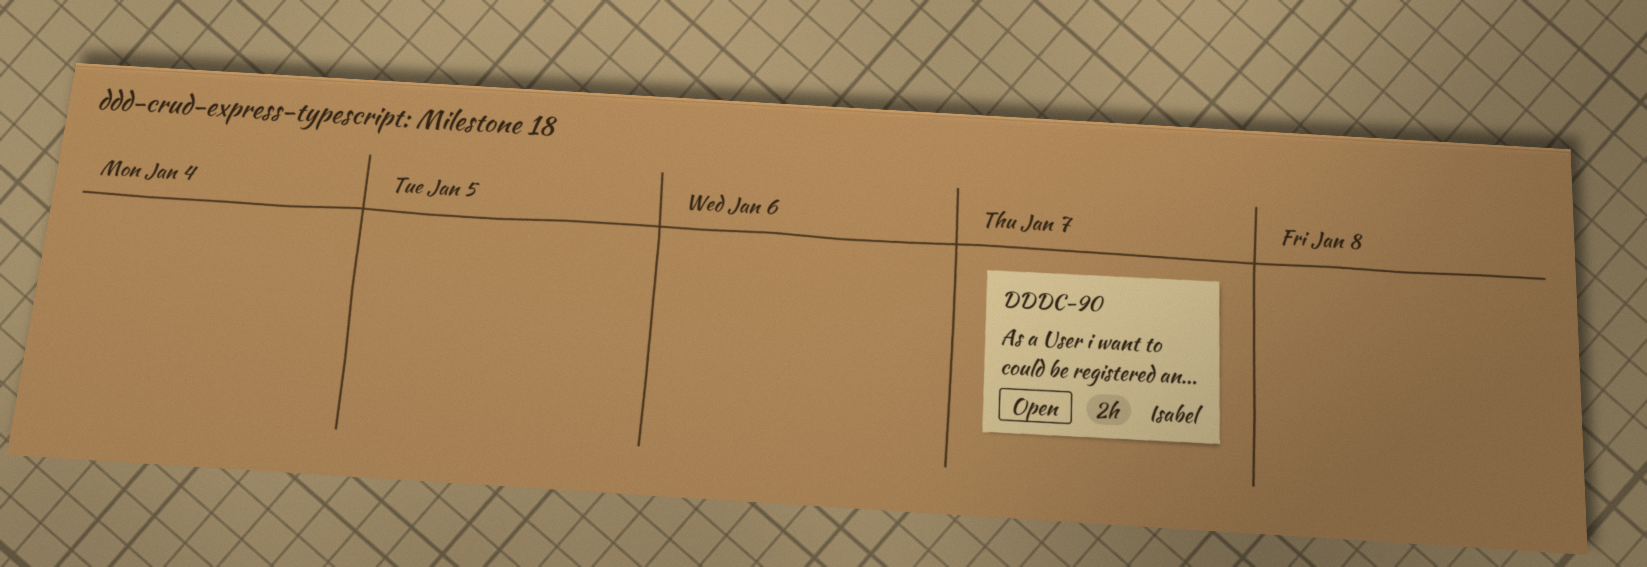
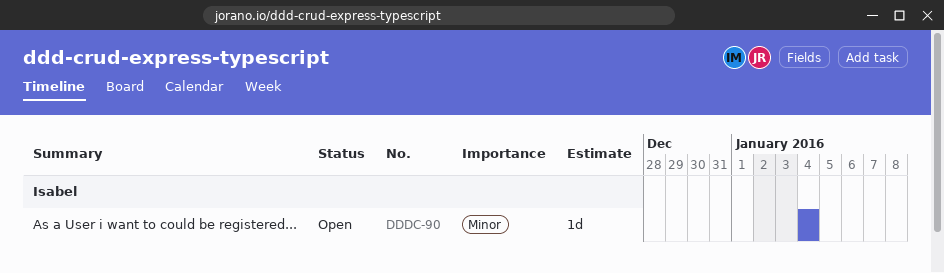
DDDC-90, estimate: 2h -> 1d
DDDC-90, due: Jan 7 -> Jan 4

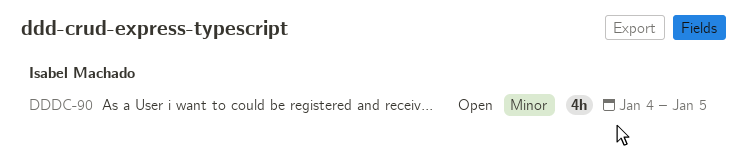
DDDC-90, estimate: 1d -> 4h
DDDC-90, due: Jan 4 -> Jan 5

